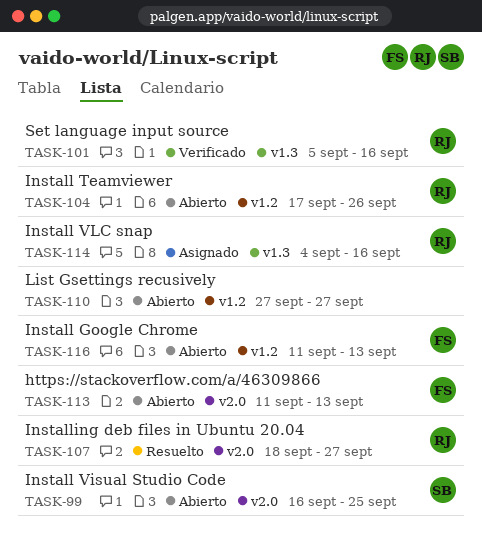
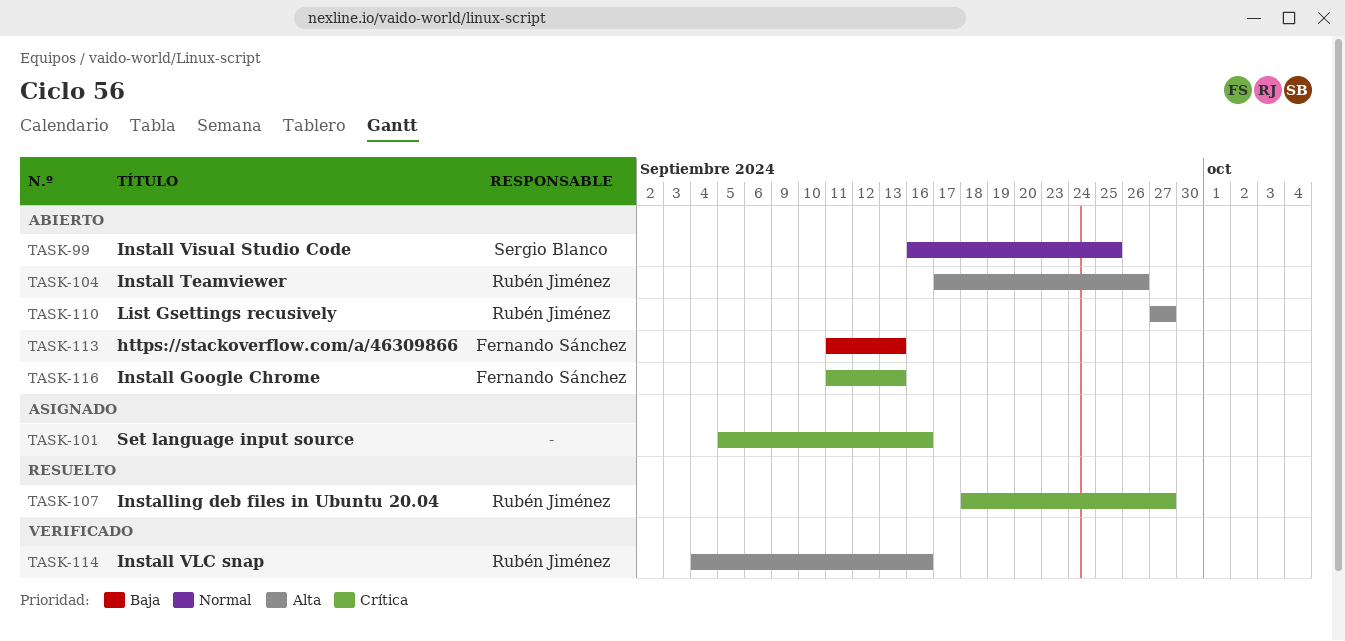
TASK-101, status: Verificado -> Asignado
TASK-101, owner: Rubén Jiménez -> none
TASK-110, owner: none -> Rubén Jiménez
TASK-114, status: Asignado -> Verificado

